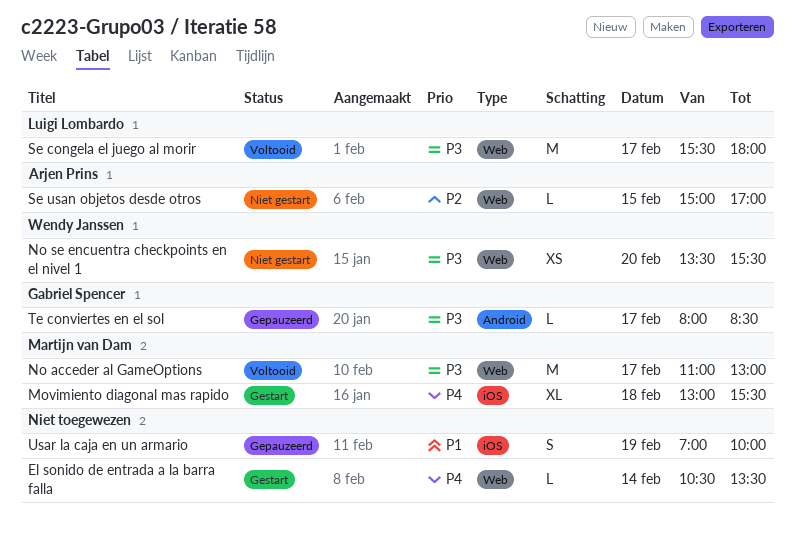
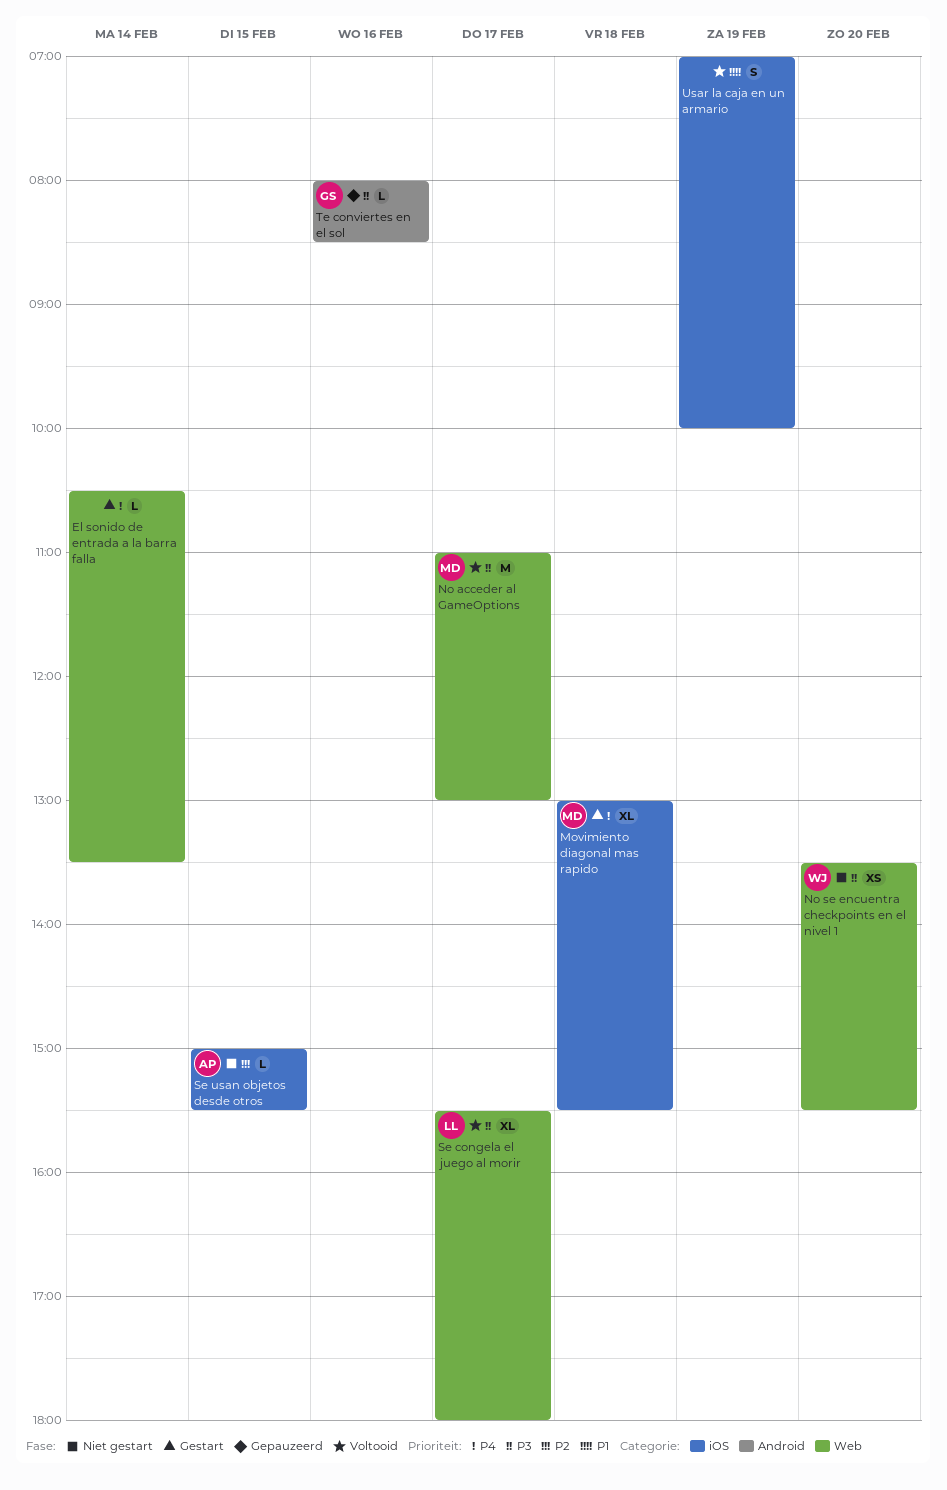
Se congela el juego al morir, estimate: M -> XL
Se usan objetos desde otros, label: Web -> iOS
Se usan objetos desde otros, ends: 17:00 -> 15:30
Te conviertes en el sol, day: Feb 17 -> Feb 16
Usar la caja en un armario, status: Gepauzeerd -> Voltooid

